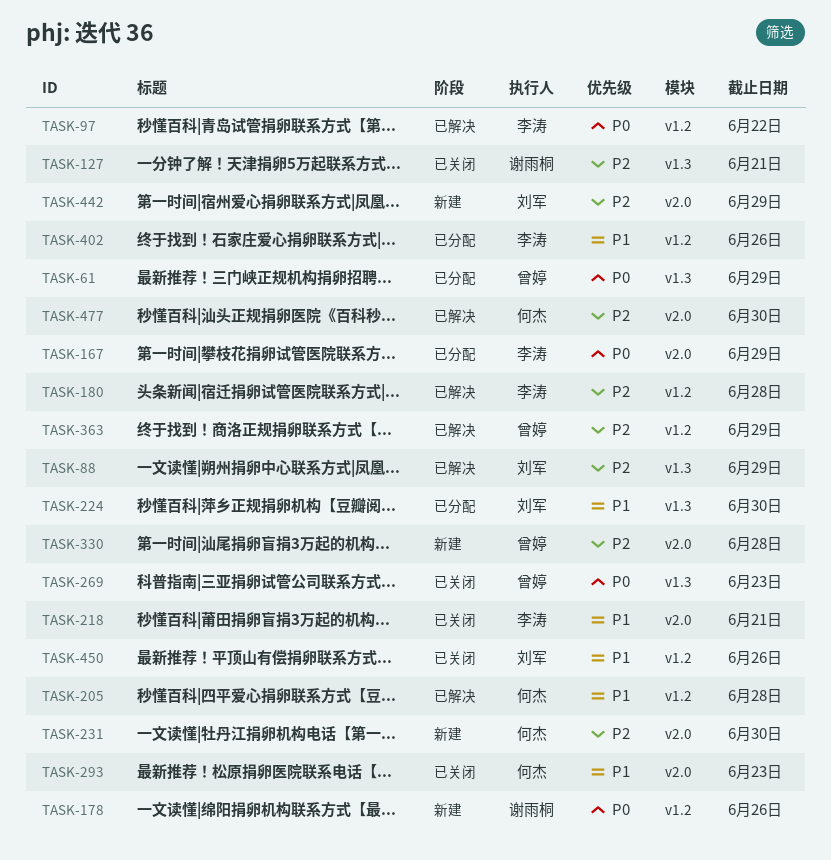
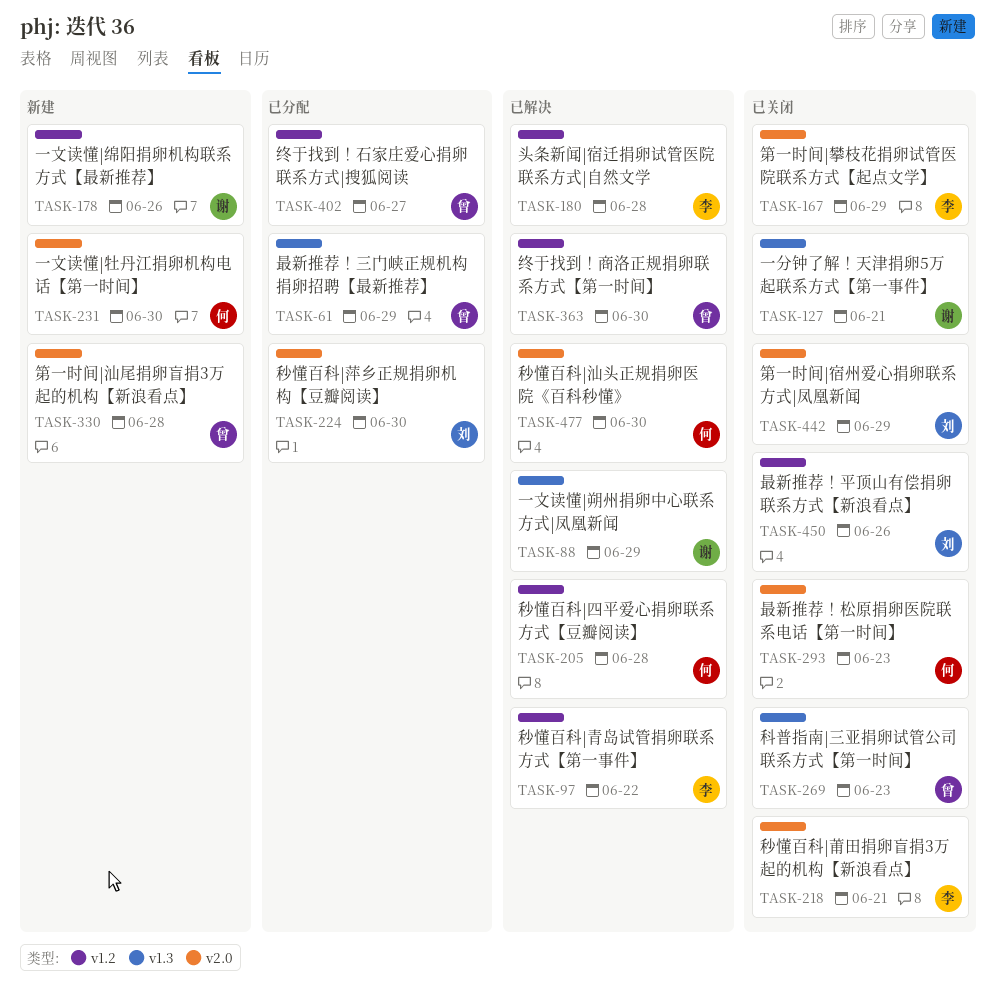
TASK-88, owner: 刘军 -> 谢雨桐
TASK-167, status: 已分配 -> 已关闭
TASK-224, label: v1.3 -> v2.0
TASK-363, due: Jun 29 -> Jun 30
TASK-402, owner: 李涛 -> 曾婷
TASK-402, due: Jun 26 -> Jun 27
TASK-442, status: 新建 -> 已关闭

